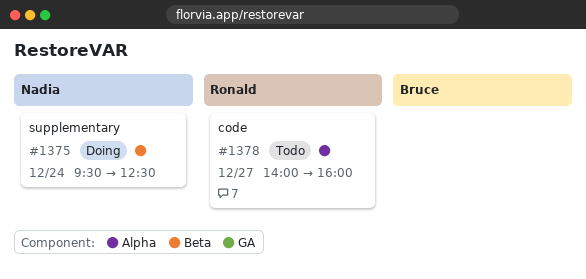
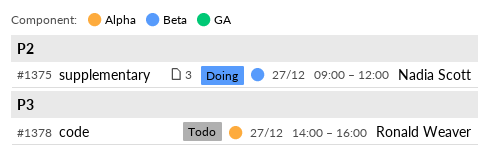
#1375, day: Dec 24 -> Dec 27
#1375, begins: 09:30 -> 09:00
#1375, ends: 12:30 -> 12:00

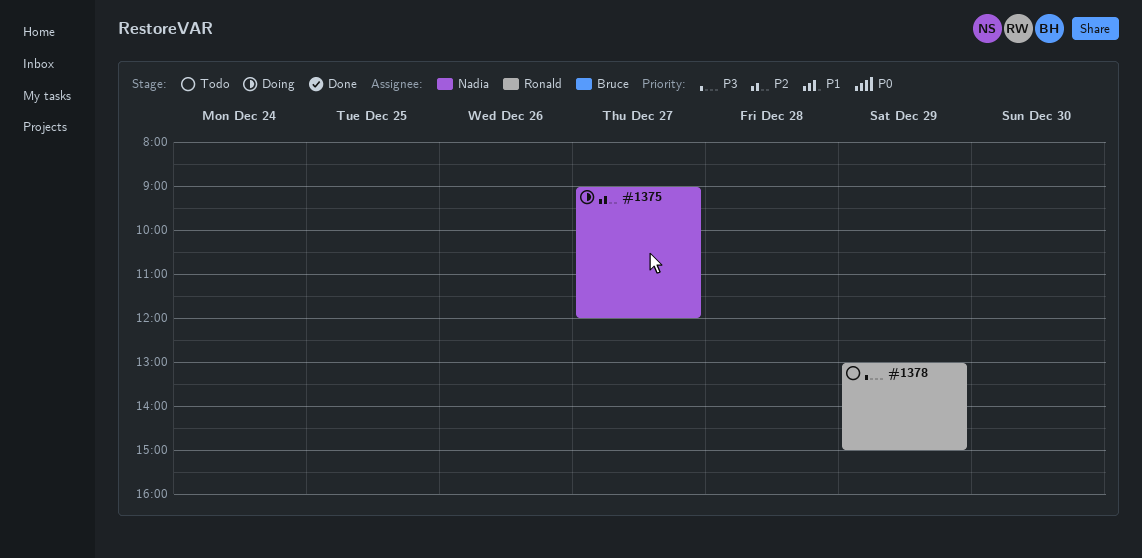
#1378, day: Dec 27 -> Dec 29
#1378, begins: 14:00 -> 13:00
#1378, ends: 16:00 -> 15:00

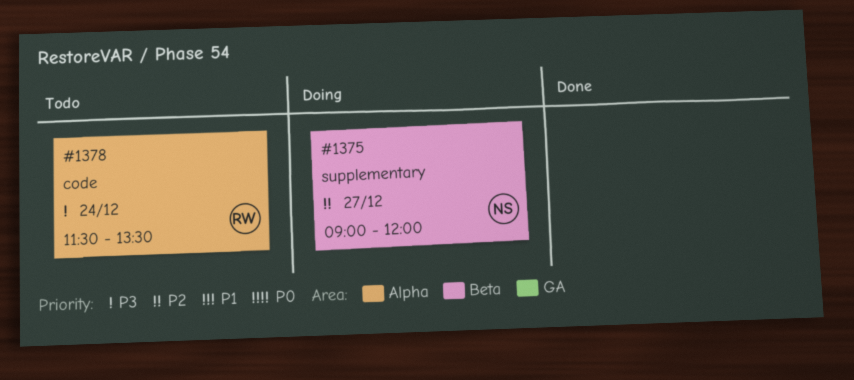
#1378, day: Dec 29 -> Dec 24
#1378, begins: 13:00 -> 11:30
#1378, ends: 15:00 -> 13:30

